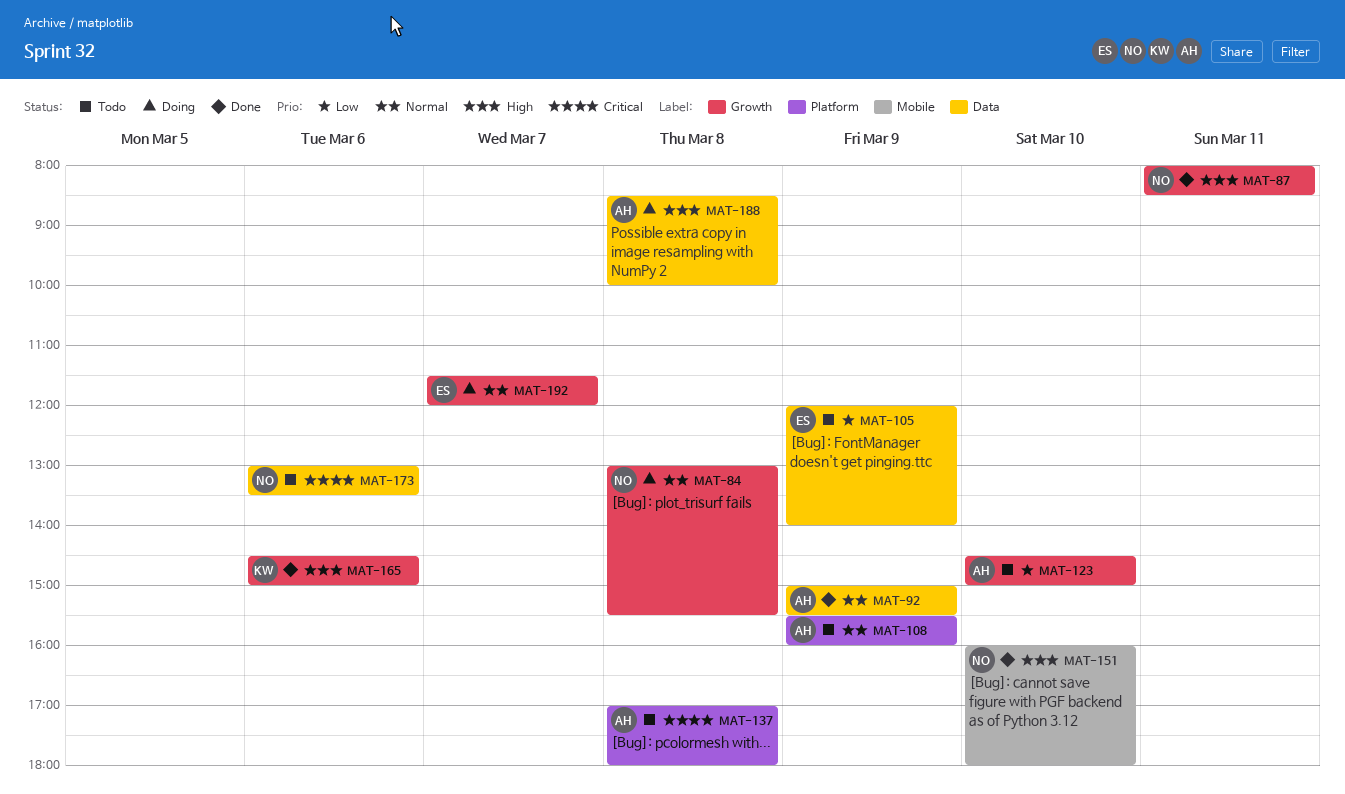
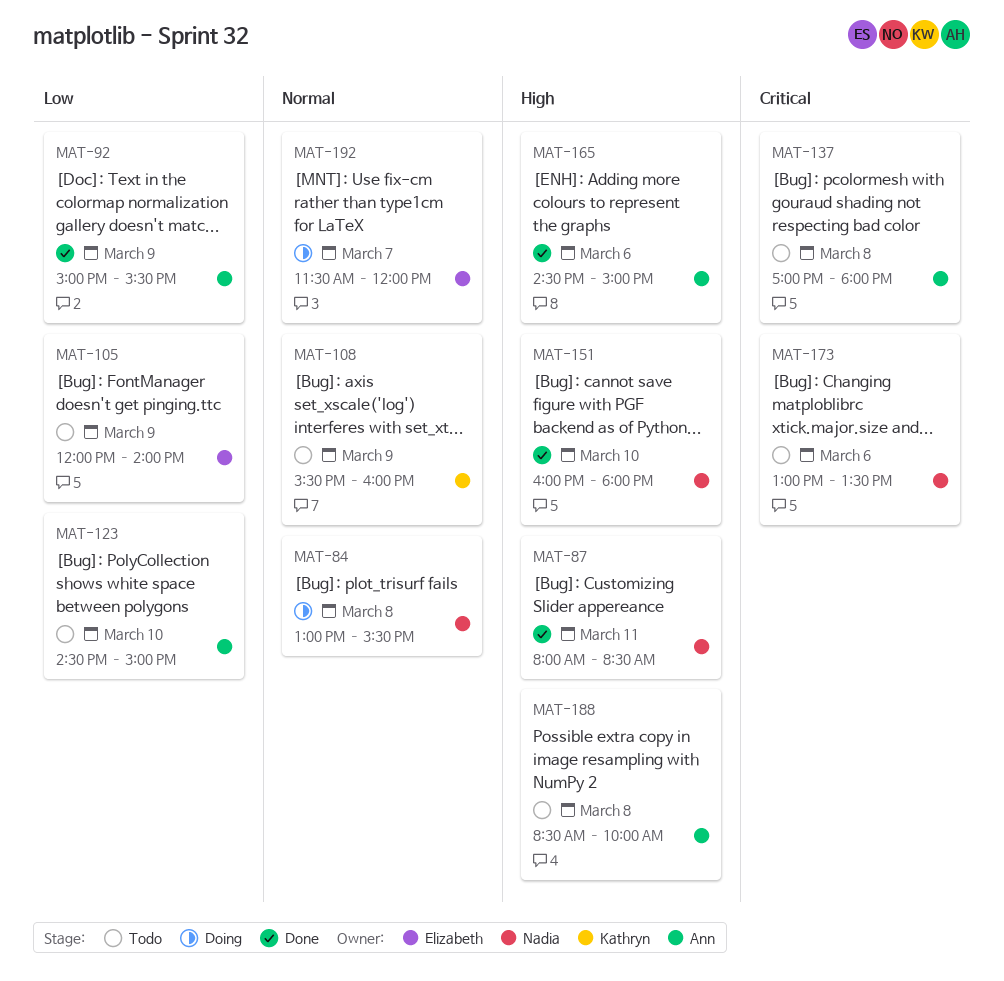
MAT-92, priority: Normal -> Low
MAT-108, owner: Ann -> Kathryn
MAT-165, owner: Kathryn -> Ann
MAT-188, status: Doing -> Todo

